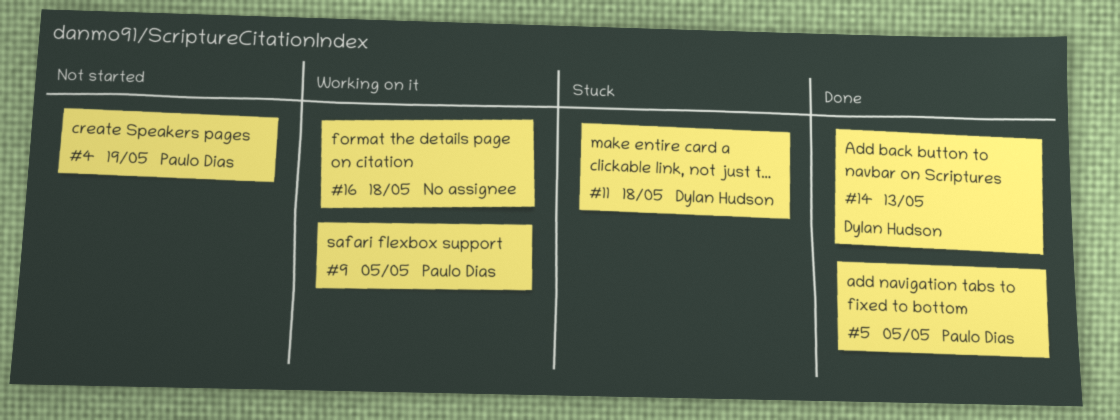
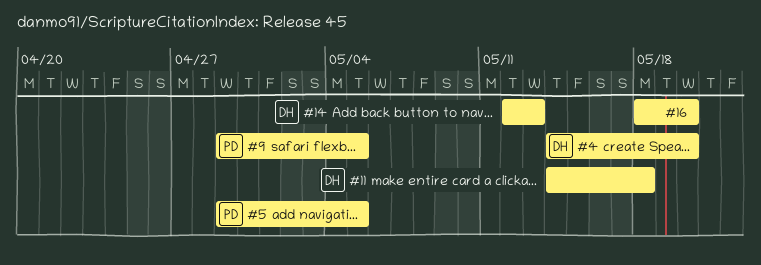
#4, owner: Paulo Dias -> Dylan Hudson
#4, due: May 19 -> May 20
#16, due: May 18 -> May 20

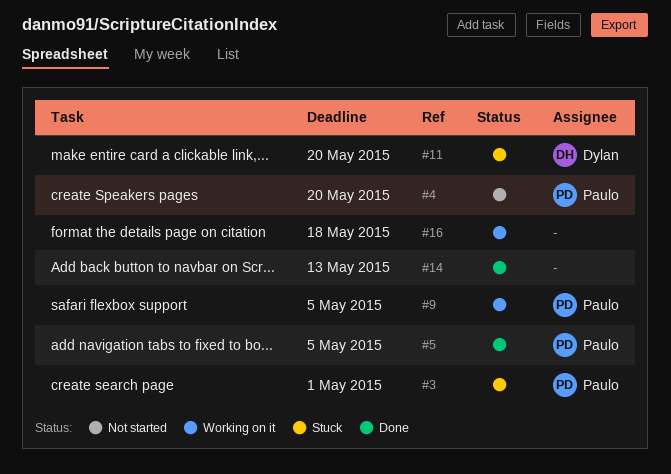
#3: none -> present
#4, owner: Dylan -> Paulo
#11, due: May 18 -> May 20
#14, owner: Dylan -> none
#16, due: May 20 -> May 18

